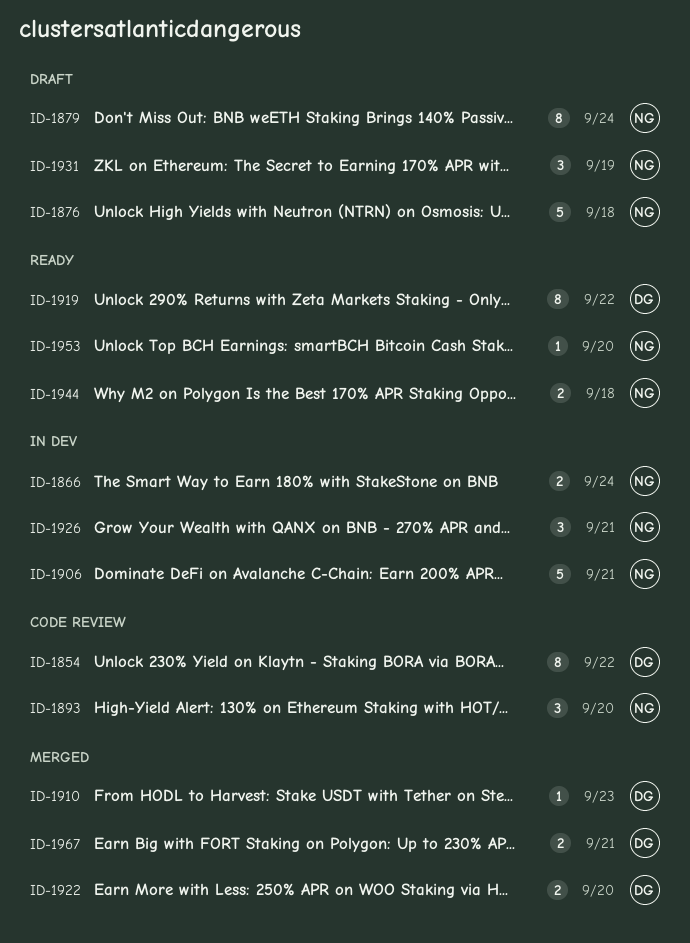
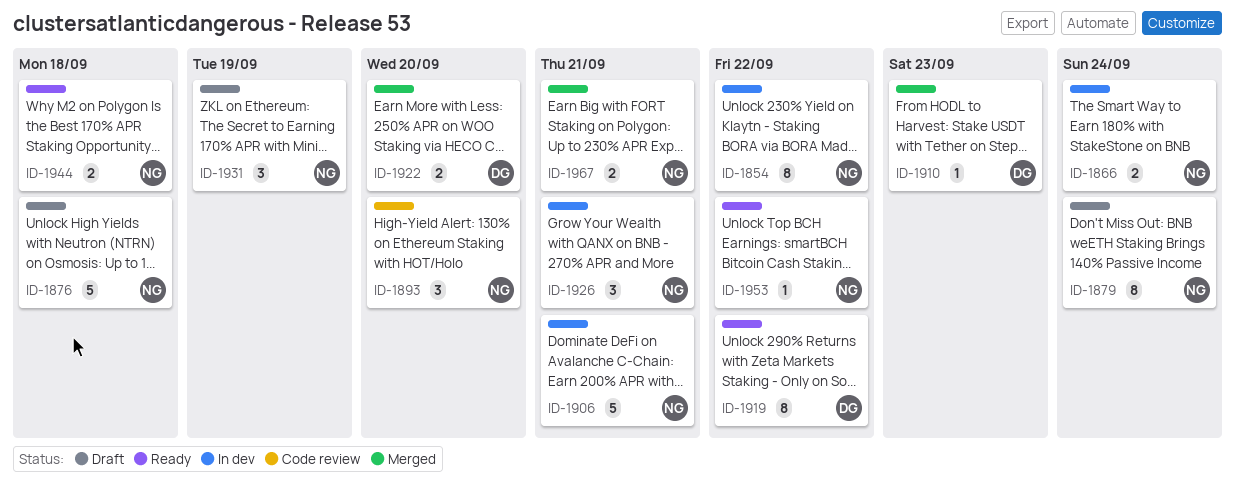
ID-1854, status: Code review -> In dev
ID-1854, owner: DG -> NG
ID-1953, due: Sep 20 -> Sep 22
ID-1967, owner: DG -> NG

